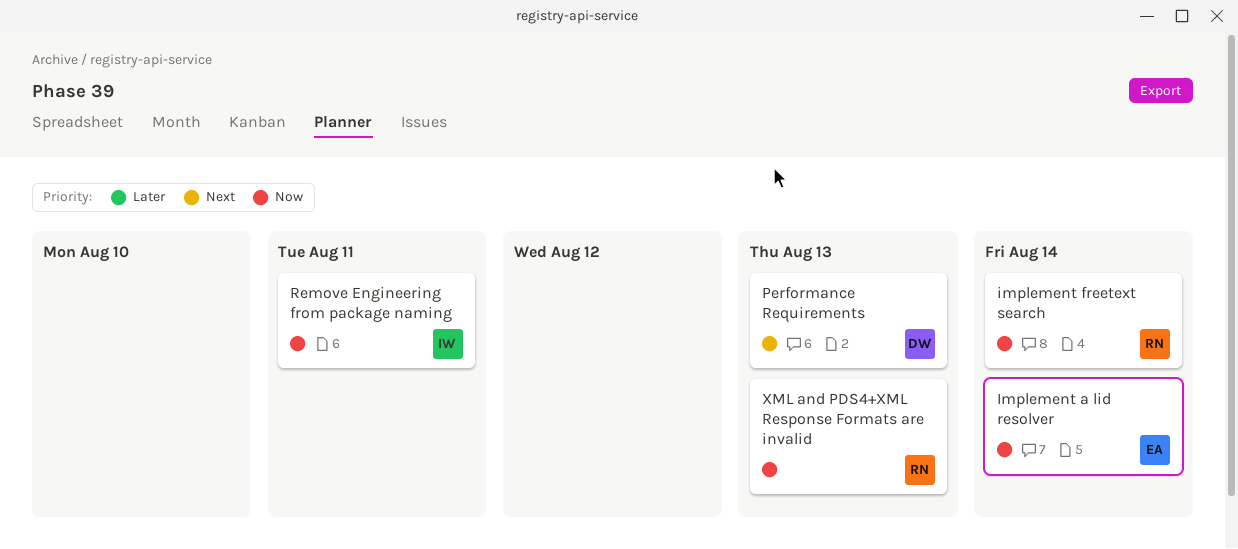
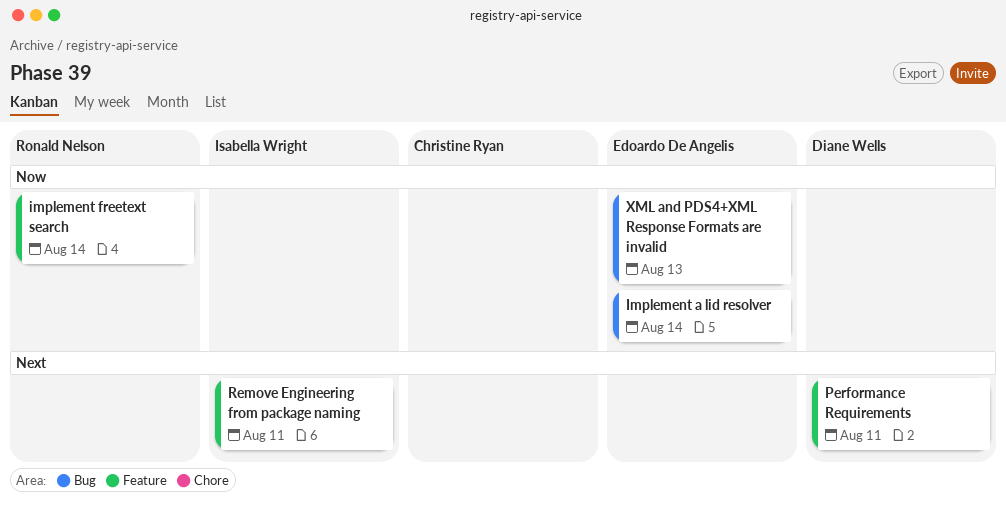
Performance Requirements, due: Aug 13 -> Aug 11
Remove Engineering from package naming, priority: Now -> Next
XML and PDS4+XML Response Formats are invalid, owner: Ronald Nelson -> Edoardo De Angelis

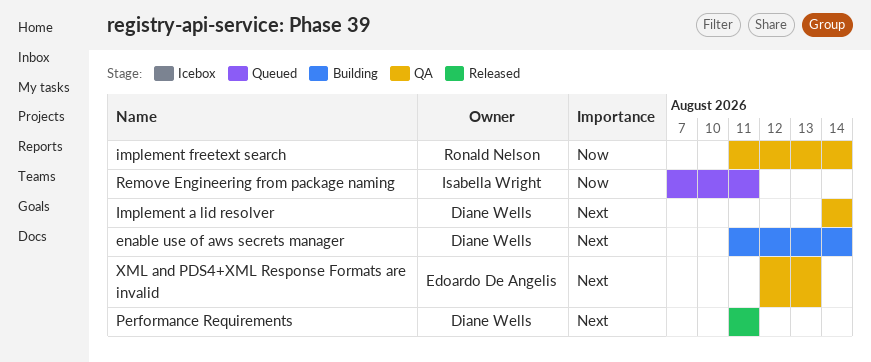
enable use of aws secrets manager: none -> present
Implement a lid resolver, owner: Edoardo De Angelis -> Diane Wells
Implement a lid resolver, priority: Now -> Next
Remove Engineering from package naming, priority: Next -> Now
XML and PDS4+XML Response Formats are invalid, priority: Now -> Next

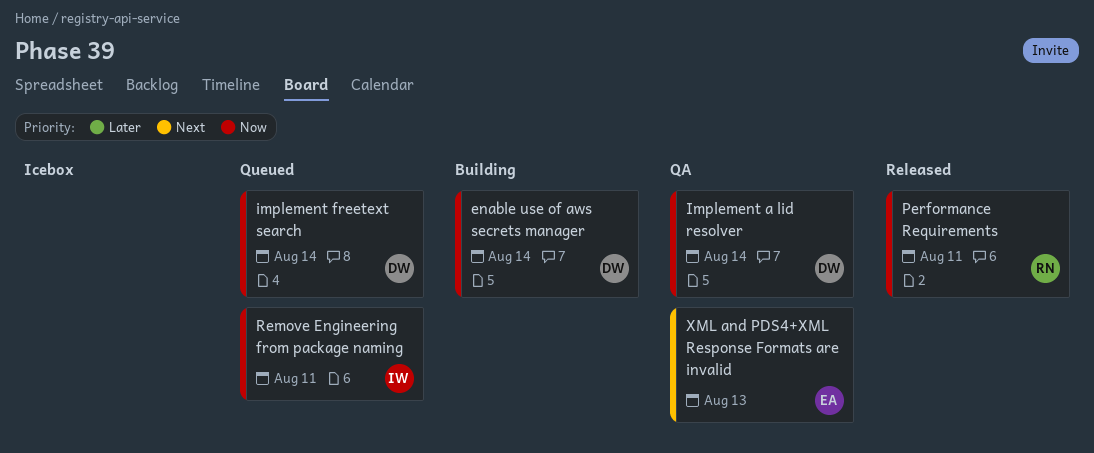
enable use of aws secrets manager, priority: Next -> Now
Implement a lid resolver, priority: Next -> Now
implement freetext search, status: QA -> Queued
implement freetext search, owner: Ronald Nelson -> Diane Wells
Performance Requirements, owner: Diane Wells -> Ronald Nelson
Performance Requirements, priority: Next -> Now

